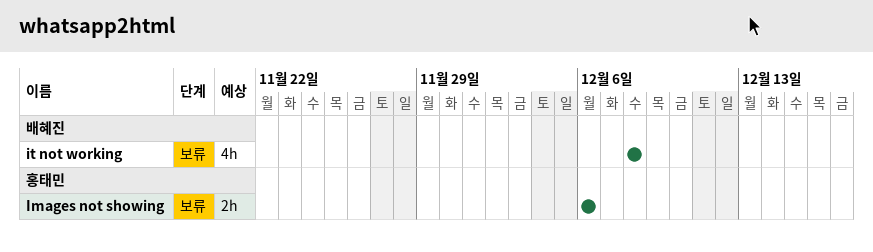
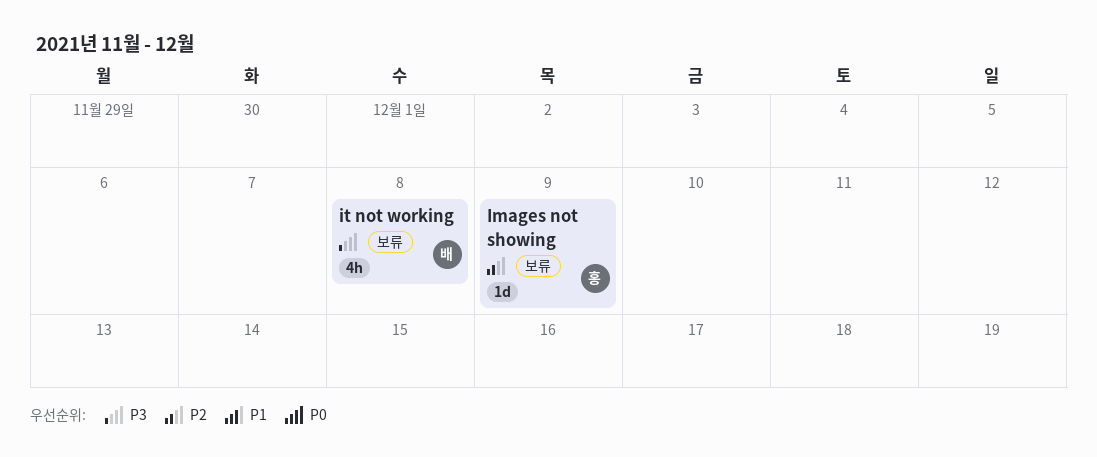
Images not showing, estimate: 2h -> 1d
Images not showing, due: Dec 6 -> Dec 9

